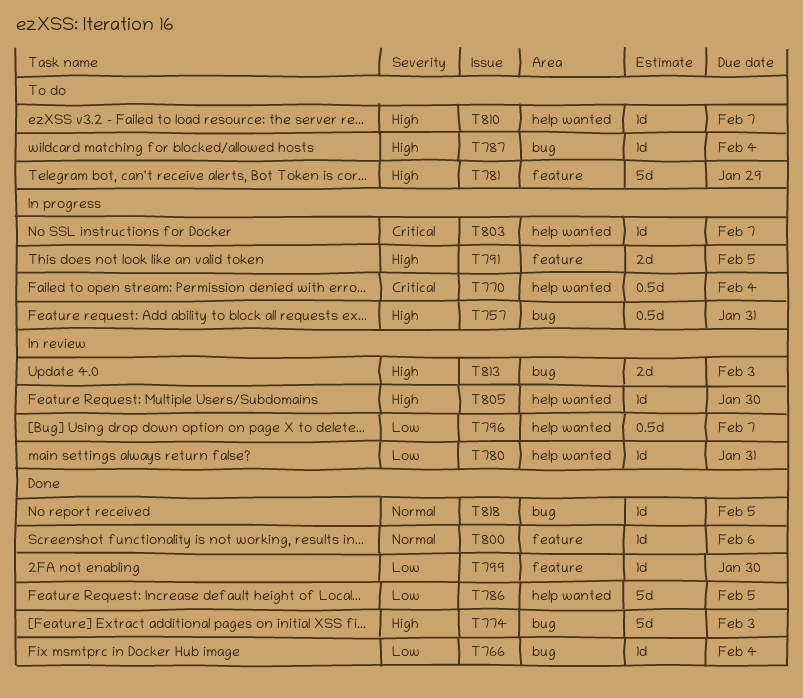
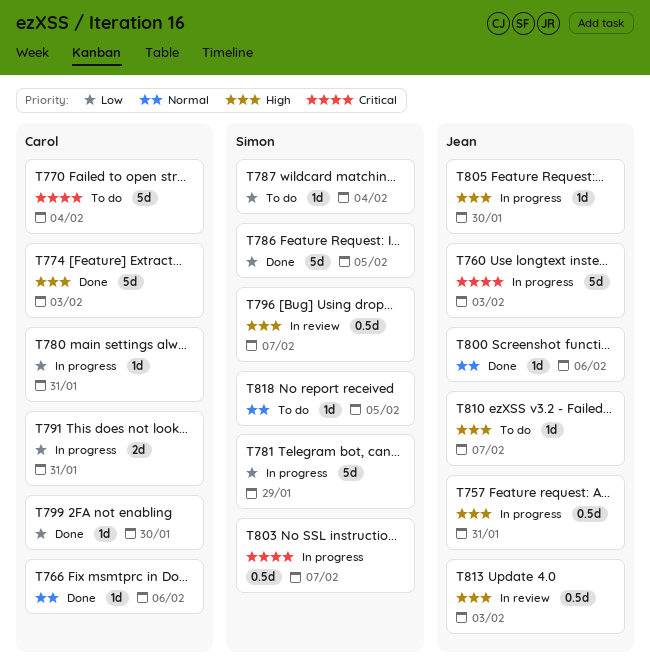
T760: none -> present
T766, priority: Low -> Normal
T766, due: Feb 4 -> Feb 6
T770, status: In progress -> To do
T770, estimate: 0.5d -> 5d
T780, status: In review -> In progress
T781, status: To do -> In progress
T781, priority: High -> Low
T787, priority: High -> Low
T791, priority: High -> Low
T791, due: Feb 5 -> Jan 31
T796, priority: Low -> High
T803, estimate: 1d -> 0.5d
T805, status: In review -> In progress
T813, estimate: 2d -> 0.5d
T818, status: Done -> To do

